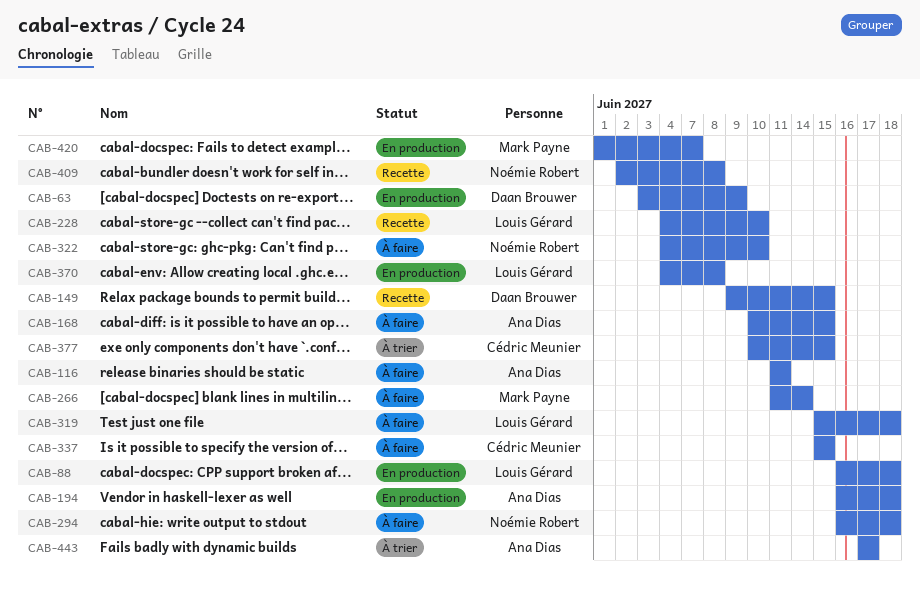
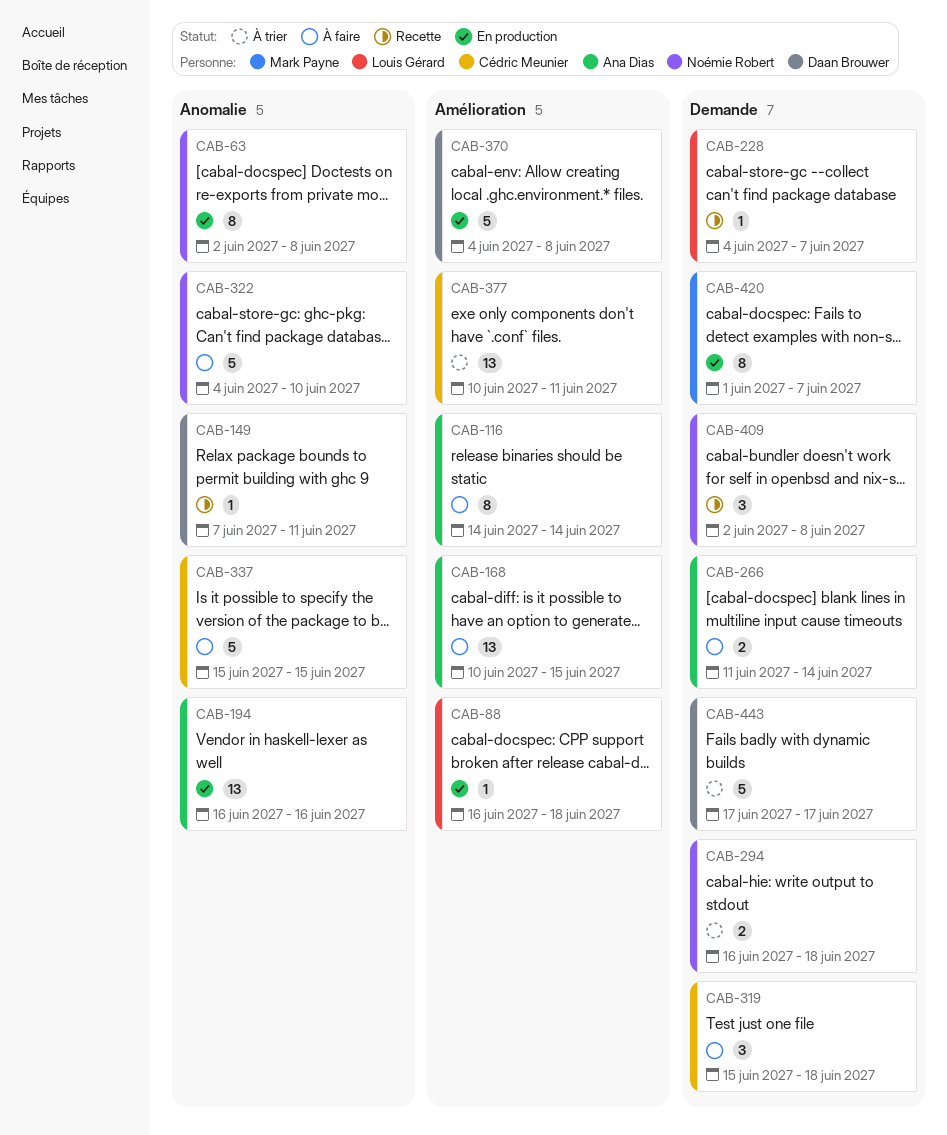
CAB-63, owner: Daan Brouwer -> Noémie Robert
CAB-63, start: Jun 3 -> Jun 2
CAB-63, due: Jun 9 -> Jun 8
CAB-116, start: Jun 11 -> Jun 14
CAB-116, due: Jun 11 -> Jun 14
CAB-149, start: Jun 9 -> Jun 7
CAB-149, due: Jun 15 -> Jun 11
CAB-194, due: Jun 18 -> Jun 16
CAB-228, due: Jun 10 -> Jun 7
CAB-266, owner: Mark Payne -> Ana Dias
CAB-294, status: À faire -> À trier
CAB-319, owner: Louis Gérard -> Cédric Meunier
CAB-370, owner: Louis Gérard -> Daan Brouwer
CAB-377, due: Jun 15 -> Jun 11
CAB-443, owner: Ana Dias -> Daan Brouwer

